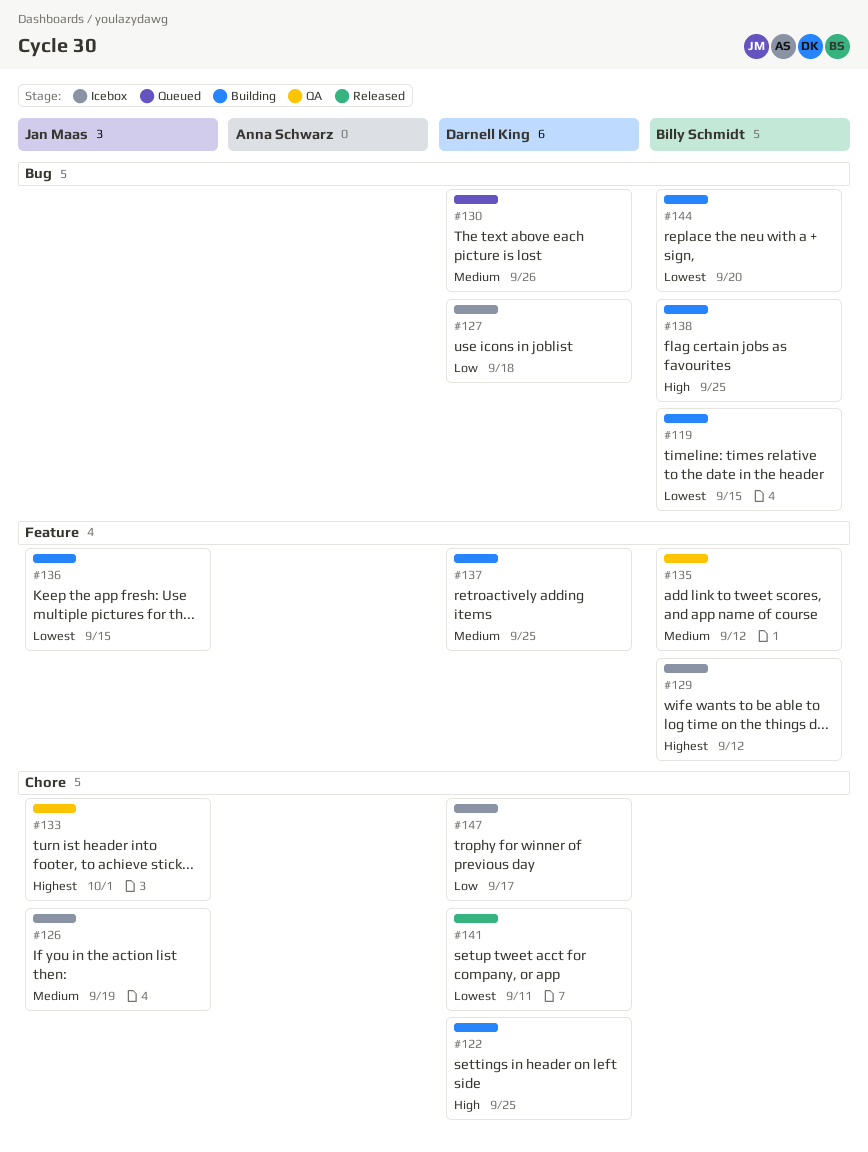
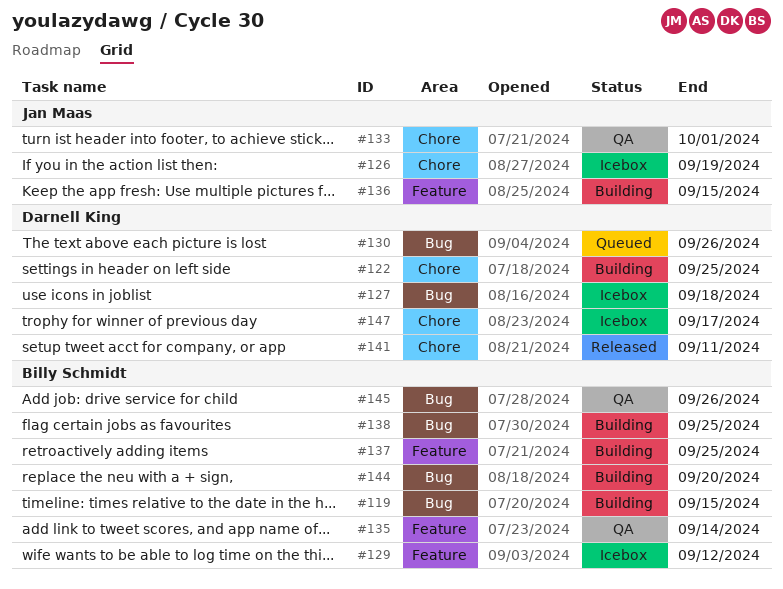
#135, due: Sep 12 -> Sep 14
#137, owner: Darnell King -> Billy Schmidt
#145: none -> present

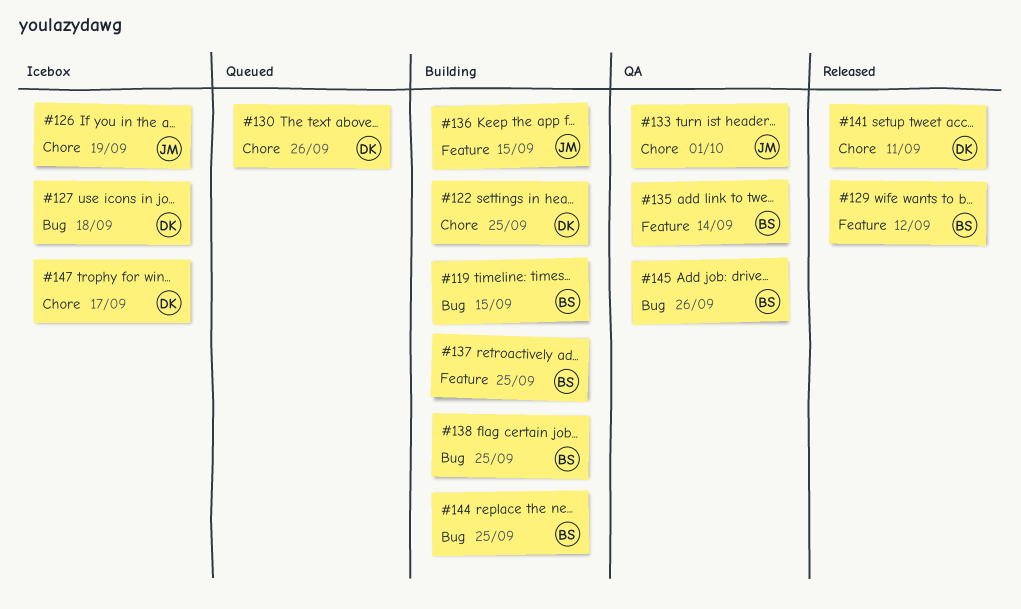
#129, status: Icebox -> Released
#130, label: Bug -> Chore
#144, due: Sep 20 -> Sep 25

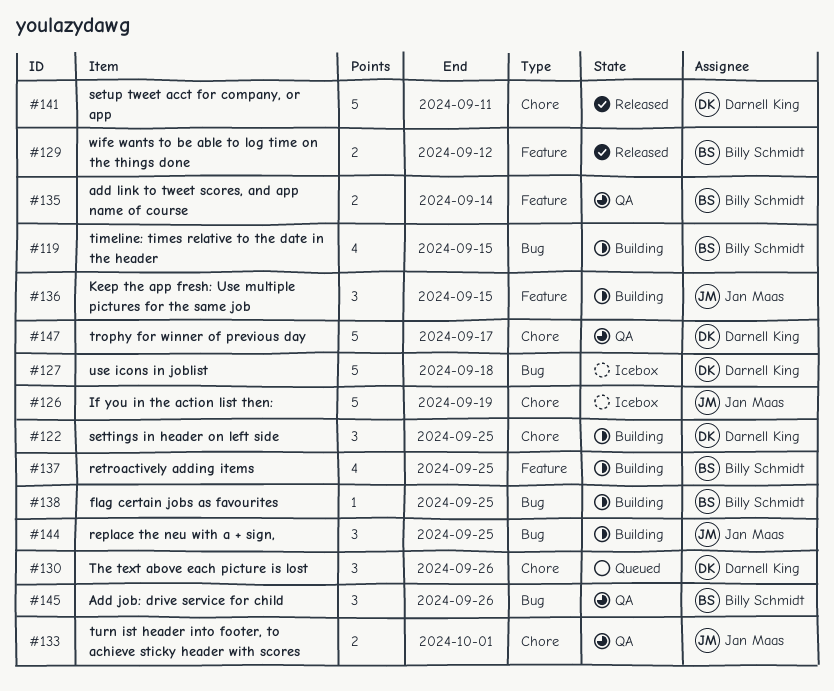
#144, owner: Billy Schmidt -> Jan Maas
#147, status: Icebox -> QA

